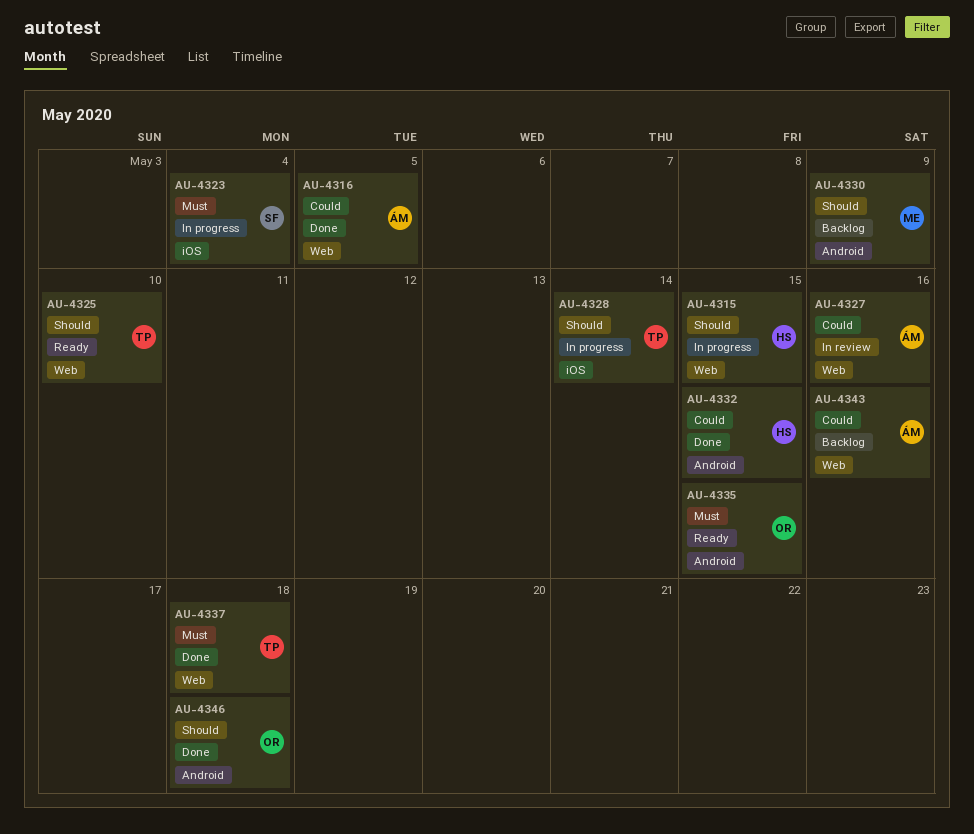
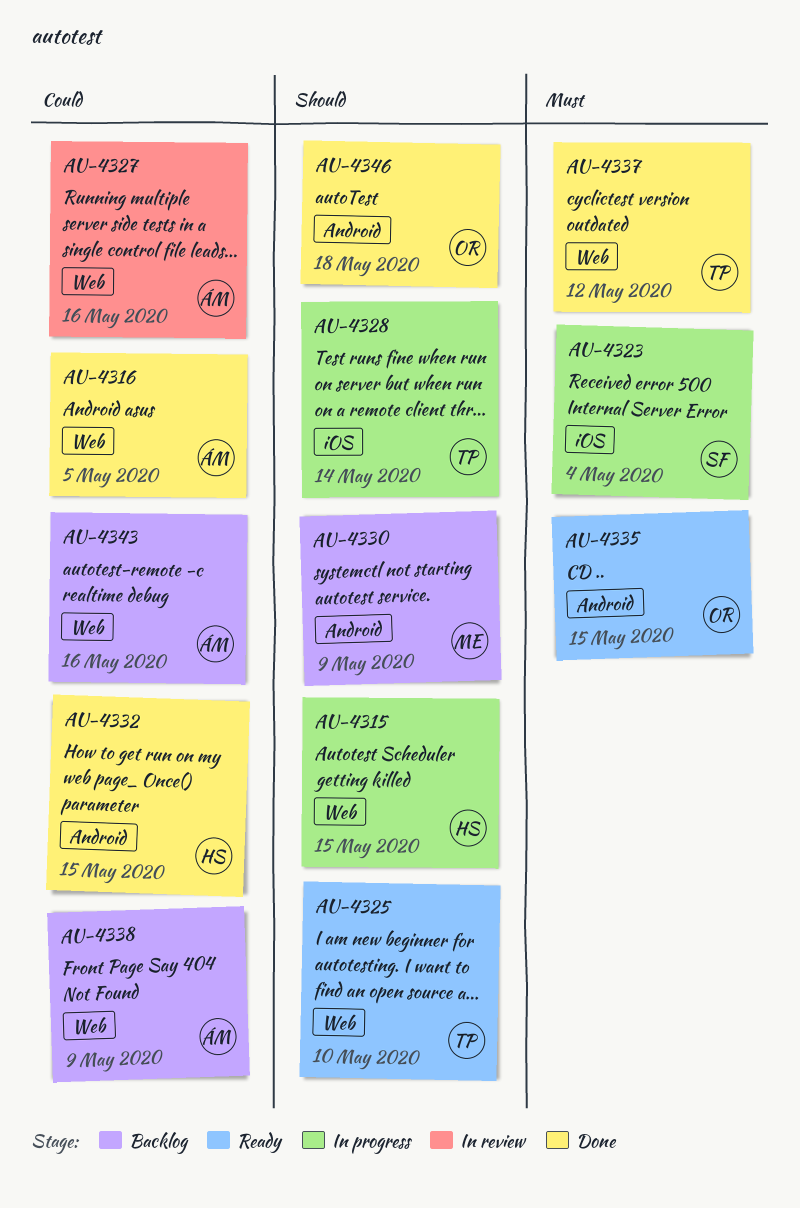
AU-4337, due: May 18 -> May 12
AU-4338: none -> present

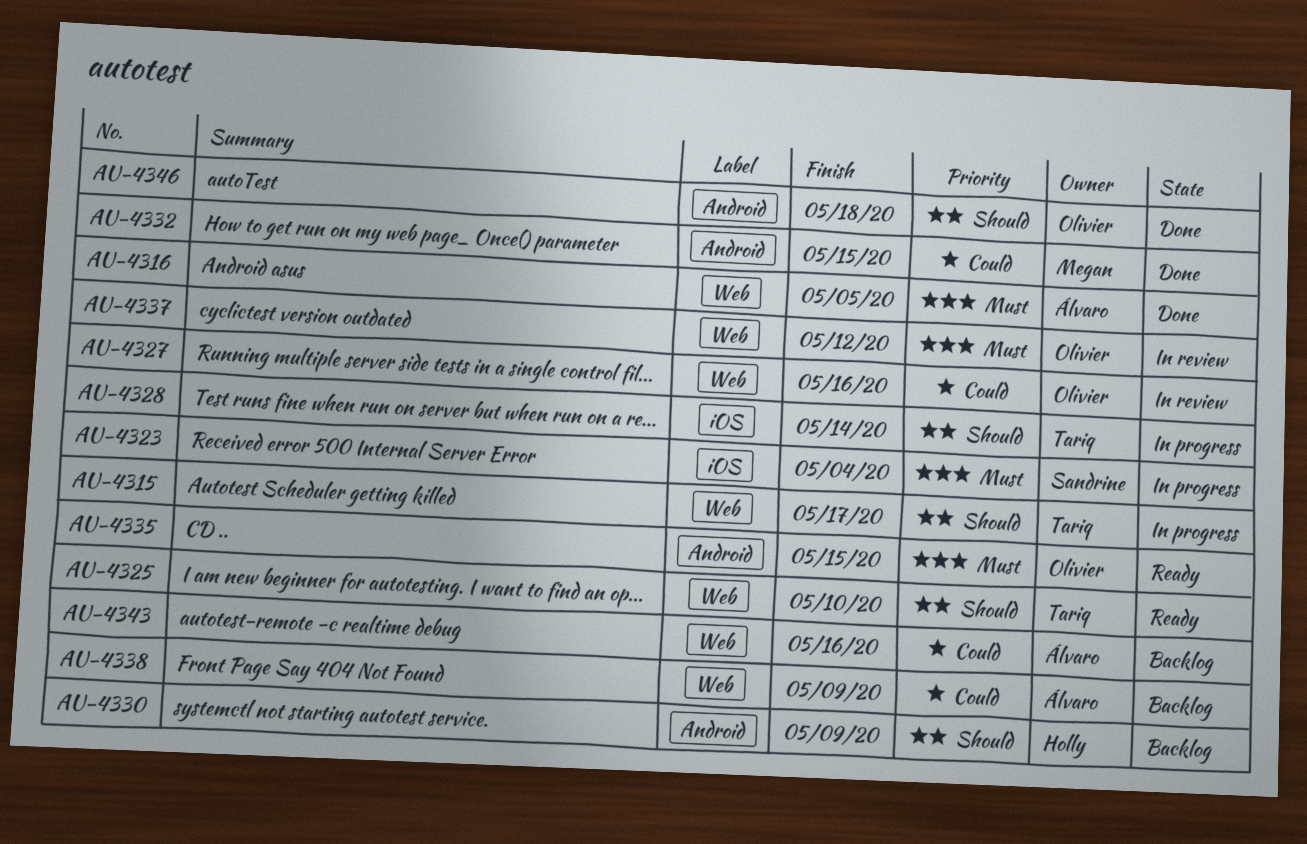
AU-4315, owner: Holly -> Tariq
AU-4315, due: May 15 -> May 17
AU-4316, priority: Could -> Must
AU-4327, owner: Álvaro -> Olivier
AU-4330, owner: Megan -> Holly
AU-4332, owner: Holly -> Megan
AU-4337, status: Done -> In review
AU-4337, owner: Tariq -> Olivier

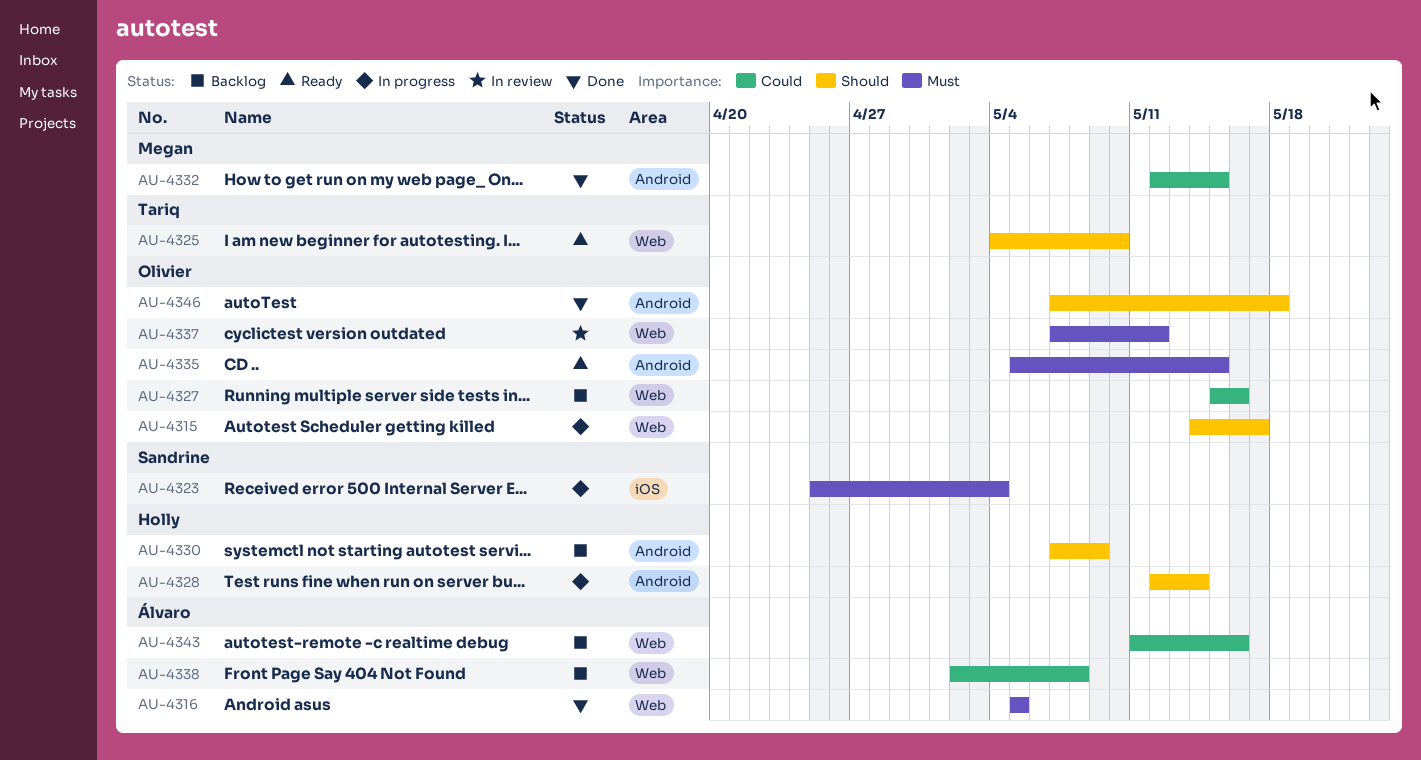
AU-4315, owner: Tariq -> Olivier
AU-4327, status: In review -> Backlog
AU-4328, owner: Tariq -> Holly
AU-4328, label: iOS -> Android
AU-4338, due: May 9 -> May 8

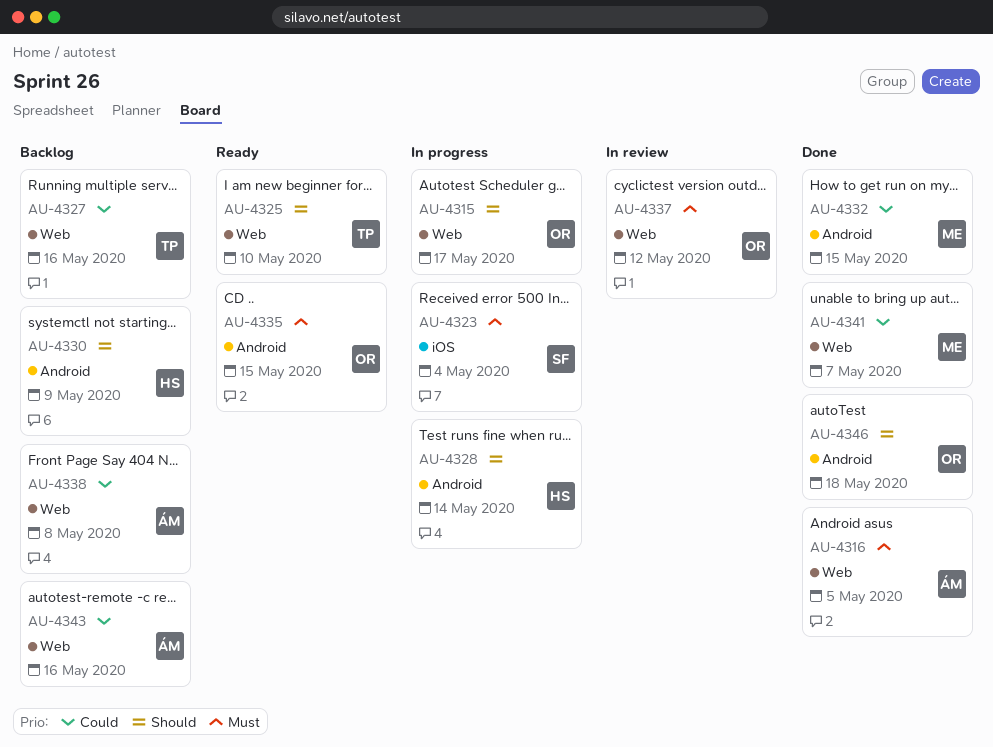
AU-4327, owner: Olivier -> Tariq
AU-4341: none -> present

